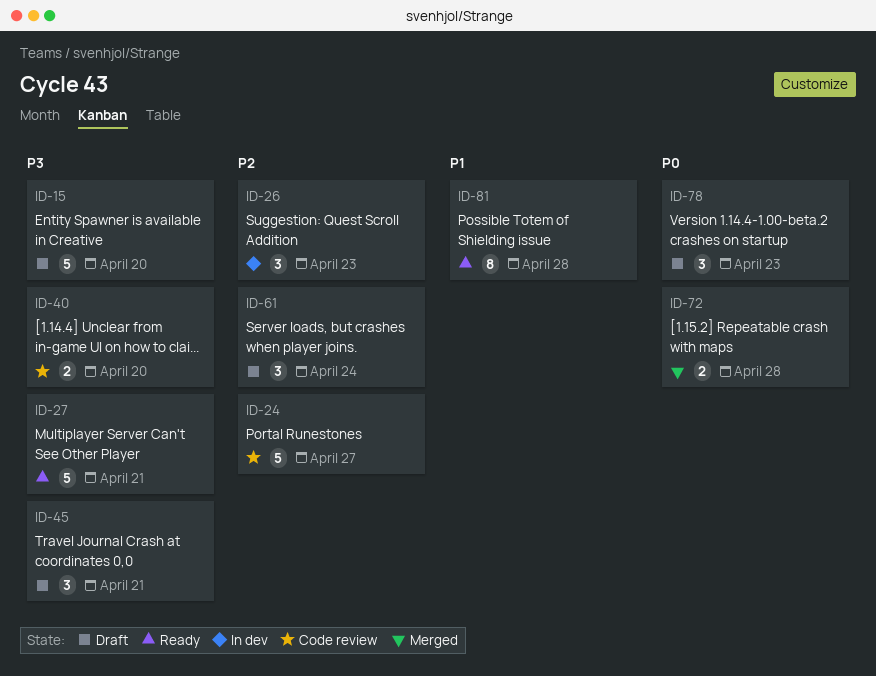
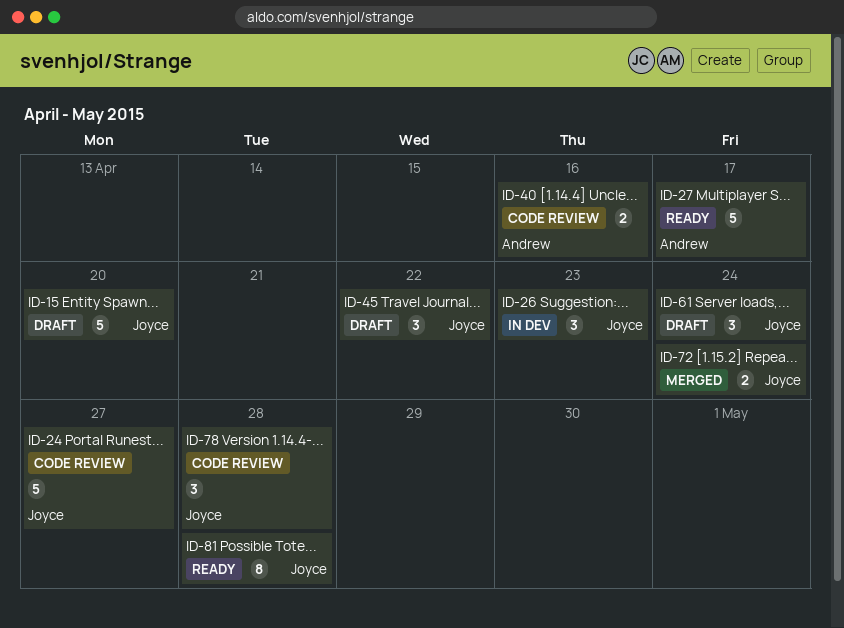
ID-27, due: Apr 21 -> Apr 17
ID-40, due: Apr 20 -> Apr 16
ID-45, due: Apr 21 -> Apr 22
ID-72, due: Apr 28 -> Apr 24
ID-78, status: Draft -> Code review
ID-78, due: Apr 23 -> Apr 28

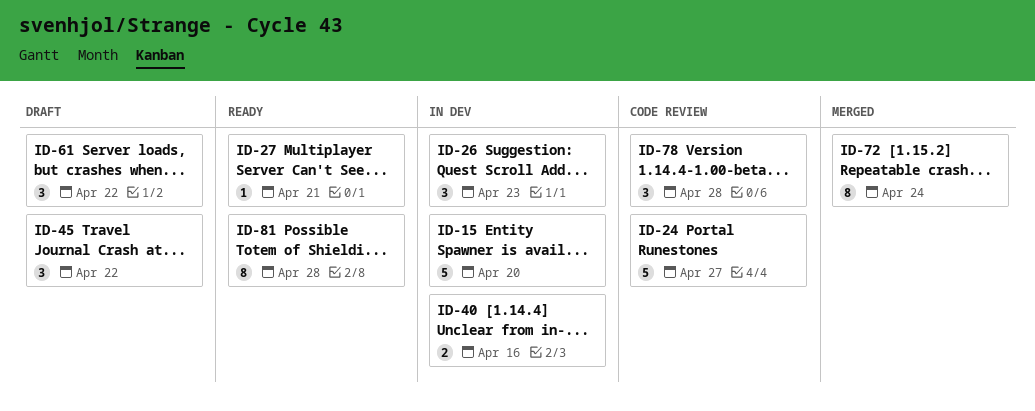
ID-15, status: Draft -> In dev
ID-27, estimate: 5 -> 1
ID-27, due: Apr 17 -> Apr 21
ID-40, status: Code review -> In dev
ID-61, due: Apr 24 -> Apr 22
ID-72, estimate: 2 -> 8

